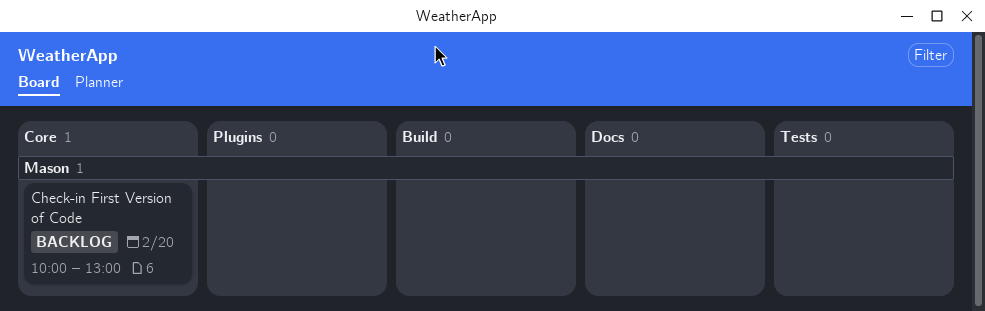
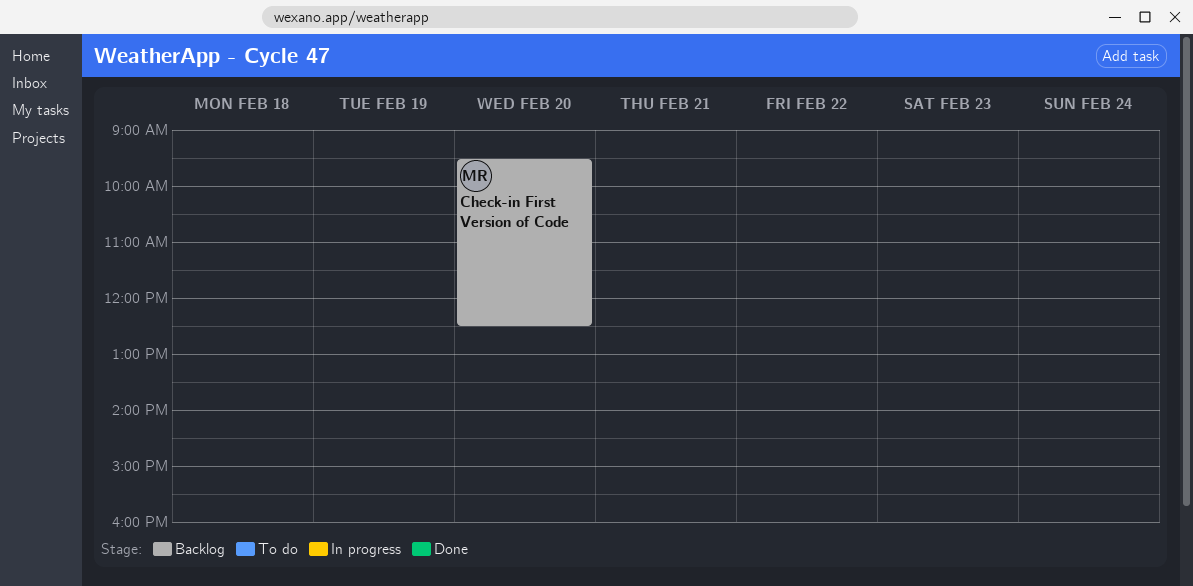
Check-in First Version of Code, begins: 10:00 -> 09:30
Check-in First Version of Code, ends: 13:00 -> 12:30

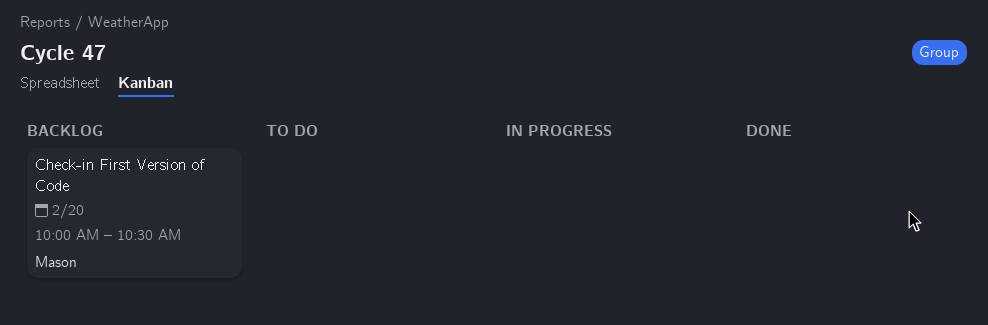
Check-in First Version of Code, begins: 09:30 -> 10:00
Check-in First Version of Code, ends: 12:30 -> 10:30

